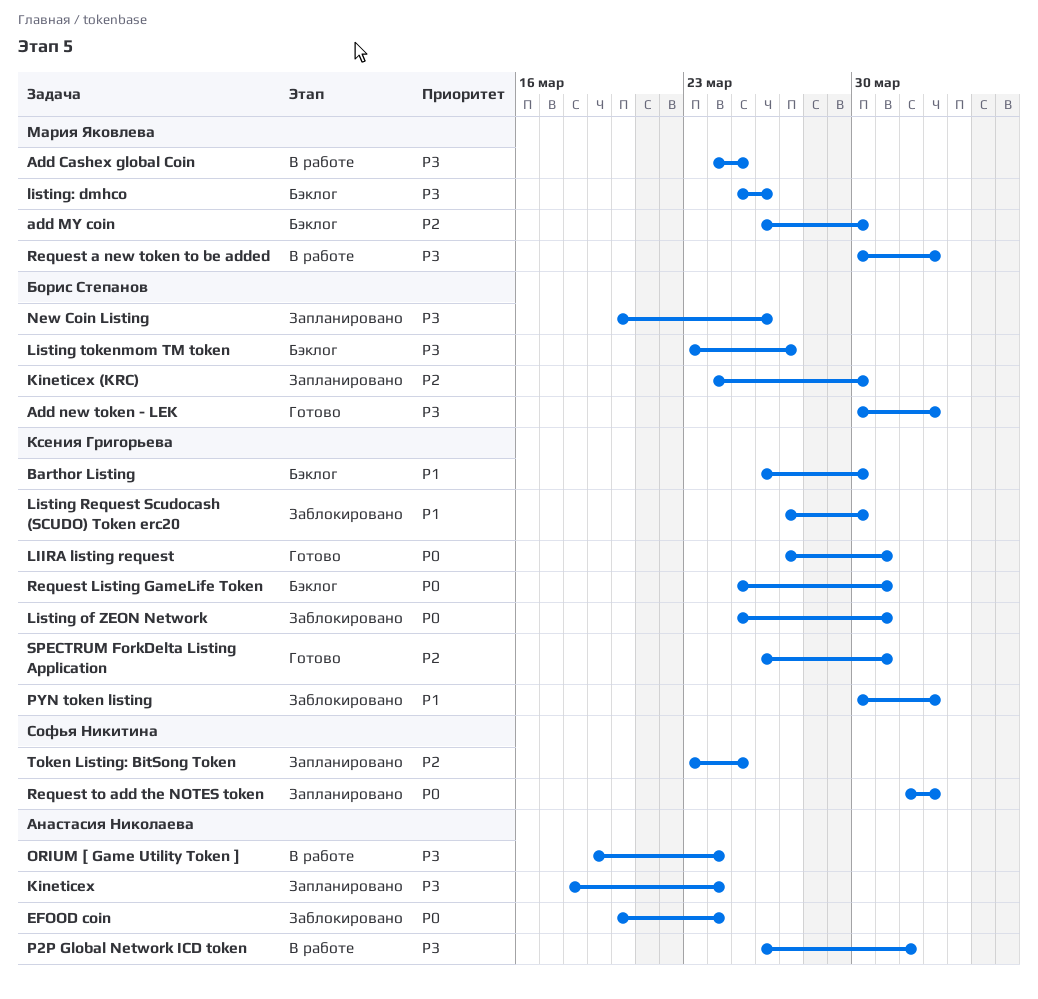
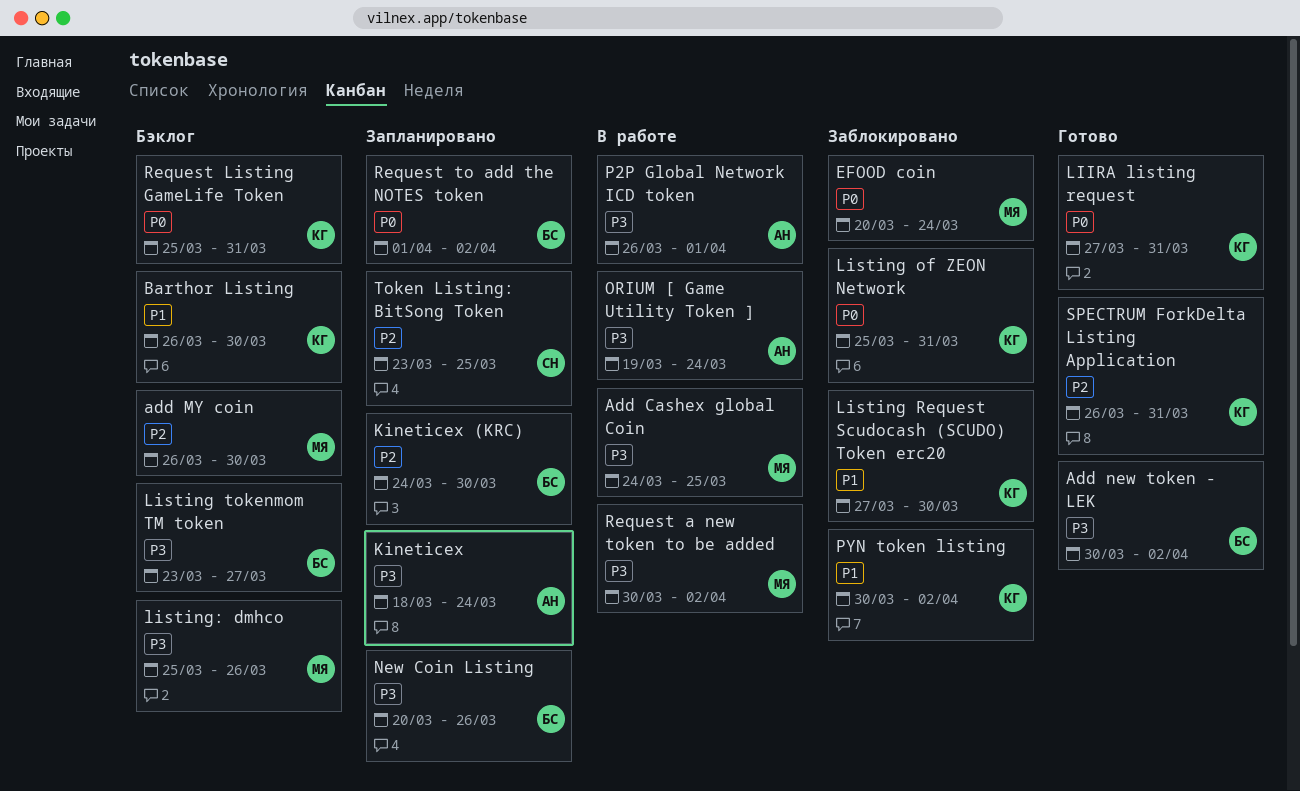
EFOOD coin, owner: Анастасия Николаева -> Мария Яковлева
Request to add the NOTES token, owner: Софья Никитина -> Борис Степанов

